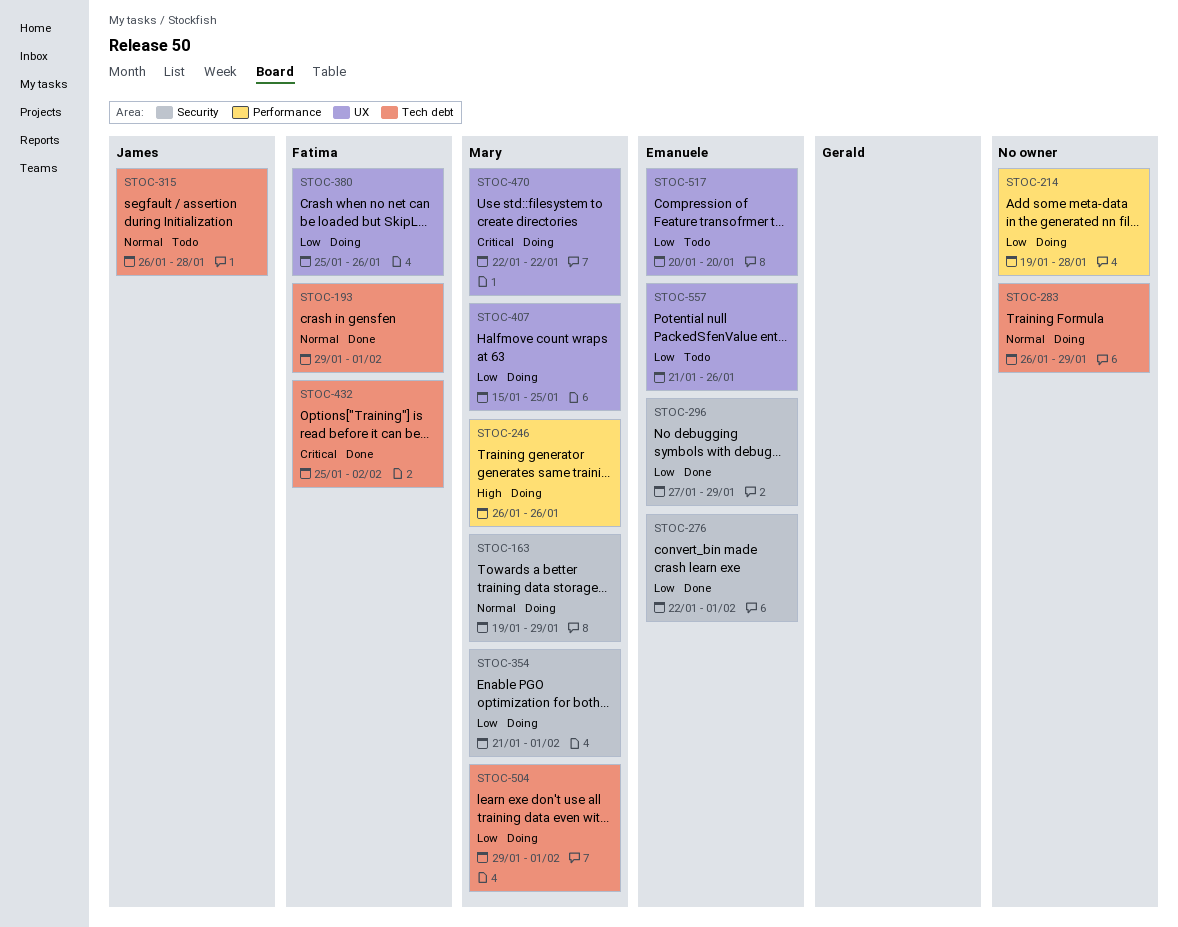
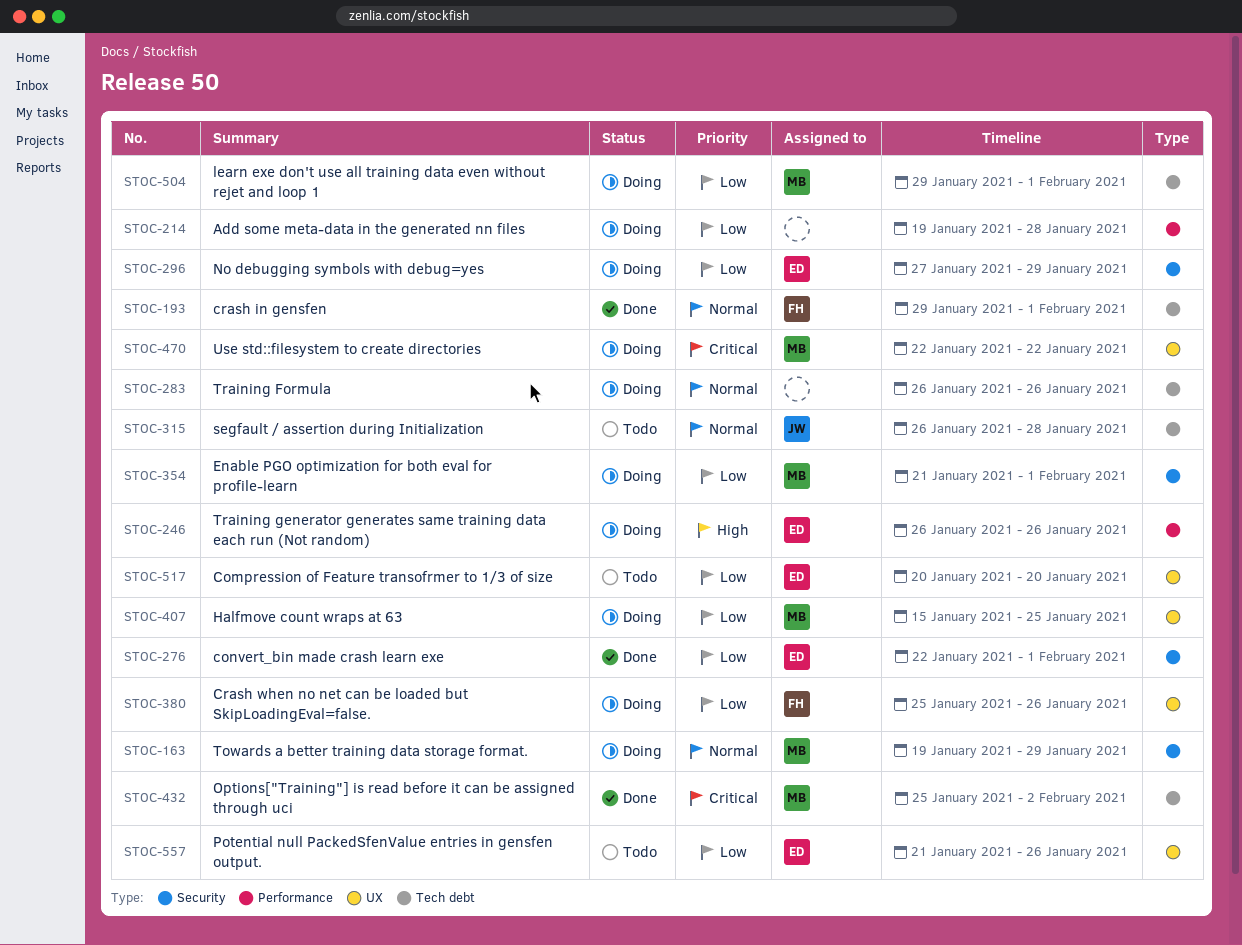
STOC-246, owner: Mary -> Emanuele
STOC-283, due: Jan 29 -> Jan 26
STOC-296, status: Done -> Doing
STOC-432, owner: Fatima -> Mary

